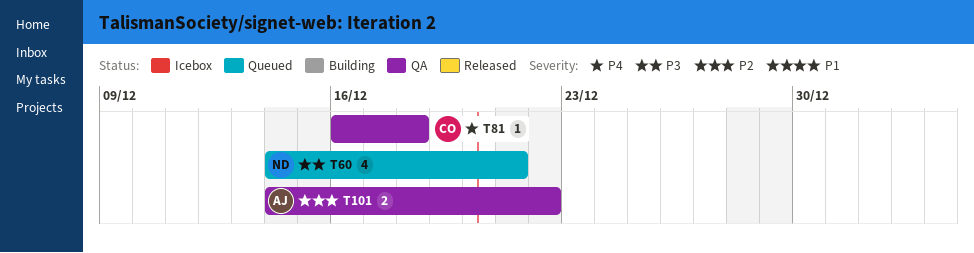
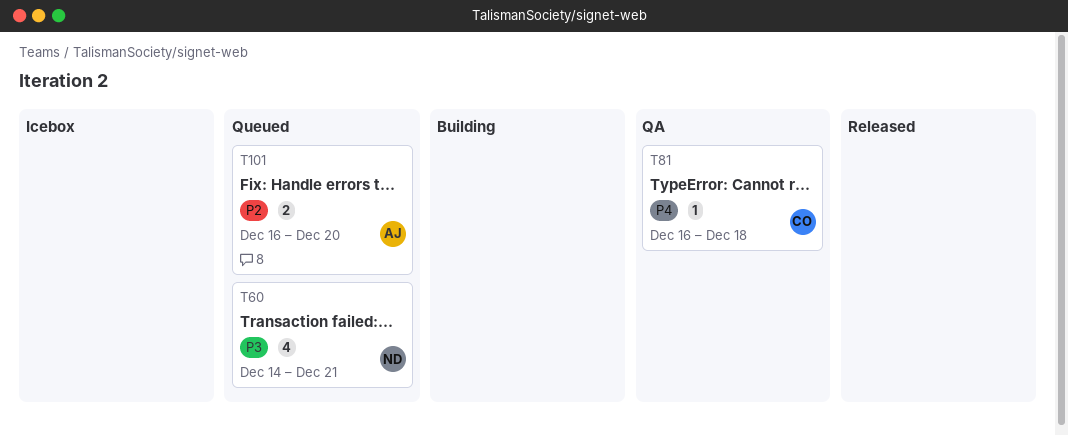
T101, status: QA -> Queued
T101, start: Dec 14 -> Dec 16
T101, due: Dec 22 -> Dec 20

